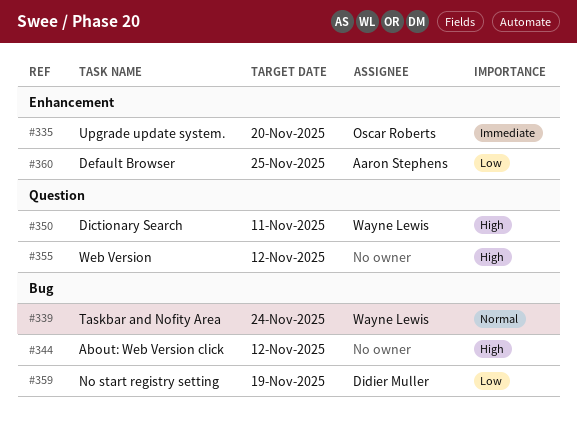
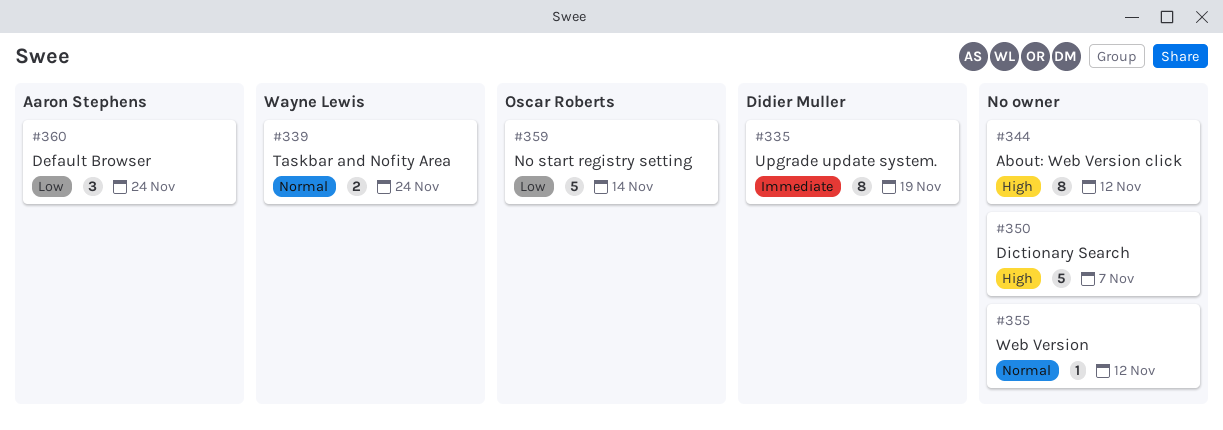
#335, owner: Oscar Roberts -> Didier Muller
#335, due: Nov 20 -> Nov 19
#350, owner: Wayne Lewis -> none
#350, due: Nov 11 -> Nov 7
#355, priority: High -> Normal
#359, owner: Didier Muller -> Oscar Roberts
#359, due: Nov 19 -> Nov 14
#360, due: Nov 25 -> Nov 24

